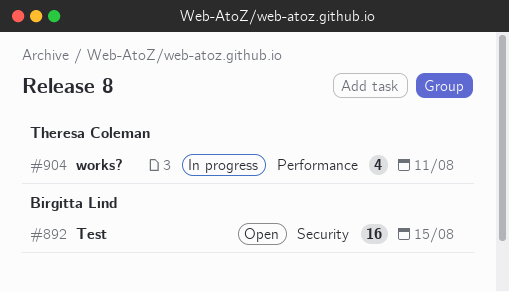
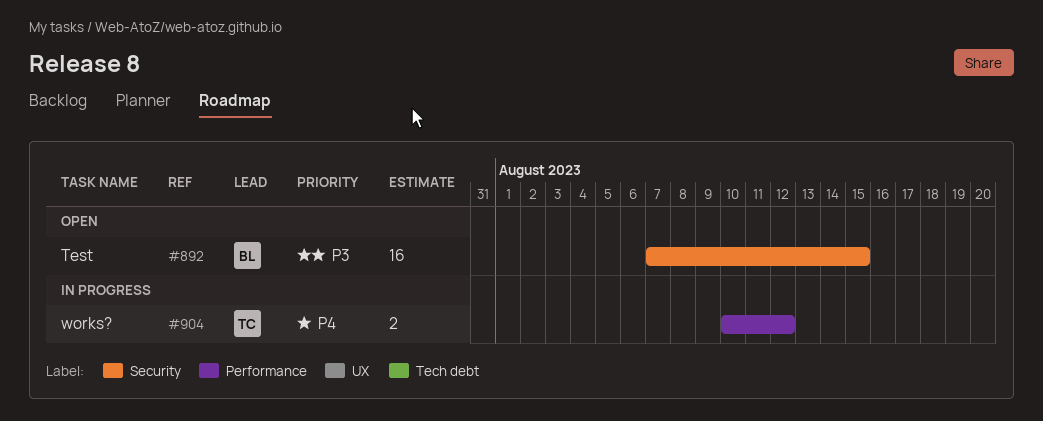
#904, estimate: 4 -> 2
#904, due: Aug 11 -> Aug 12

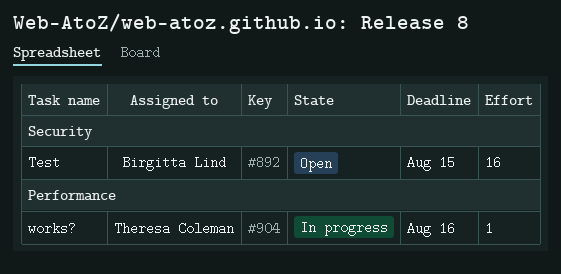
#904, estimate: 2 -> 1
#904, due: Aug 12 -> Aug 16

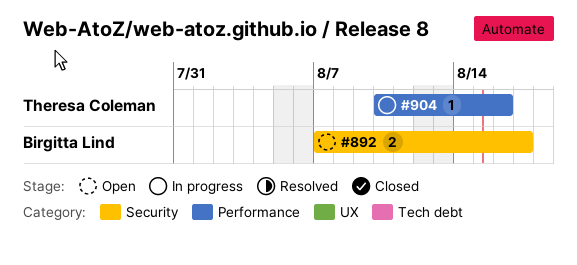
#892, estimate: 16 -> 2
#892, due: Aug 15 -> Aug 17

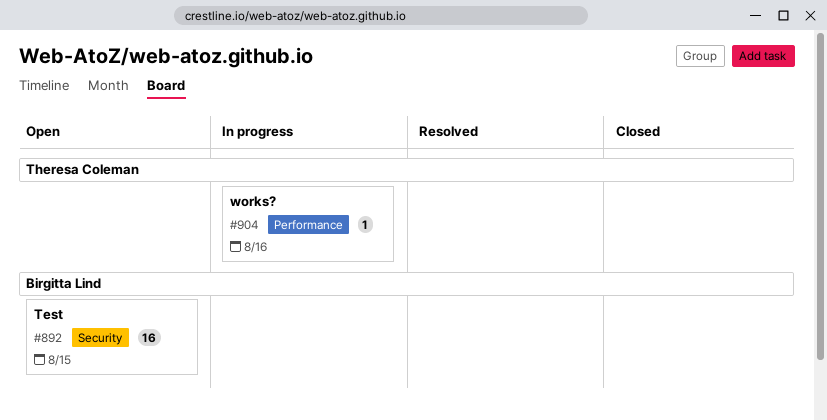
#892, estimate: 2 -> 16
#892, due: Aug 17 -> Aug 15

